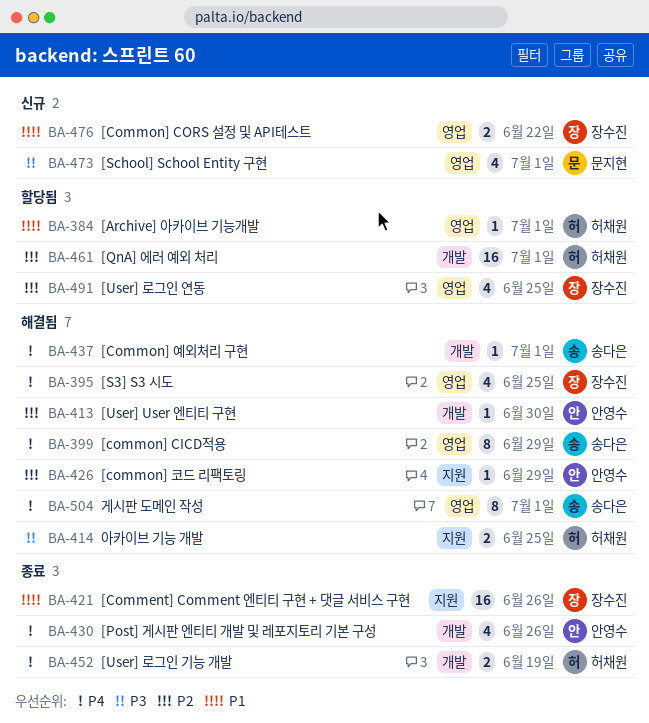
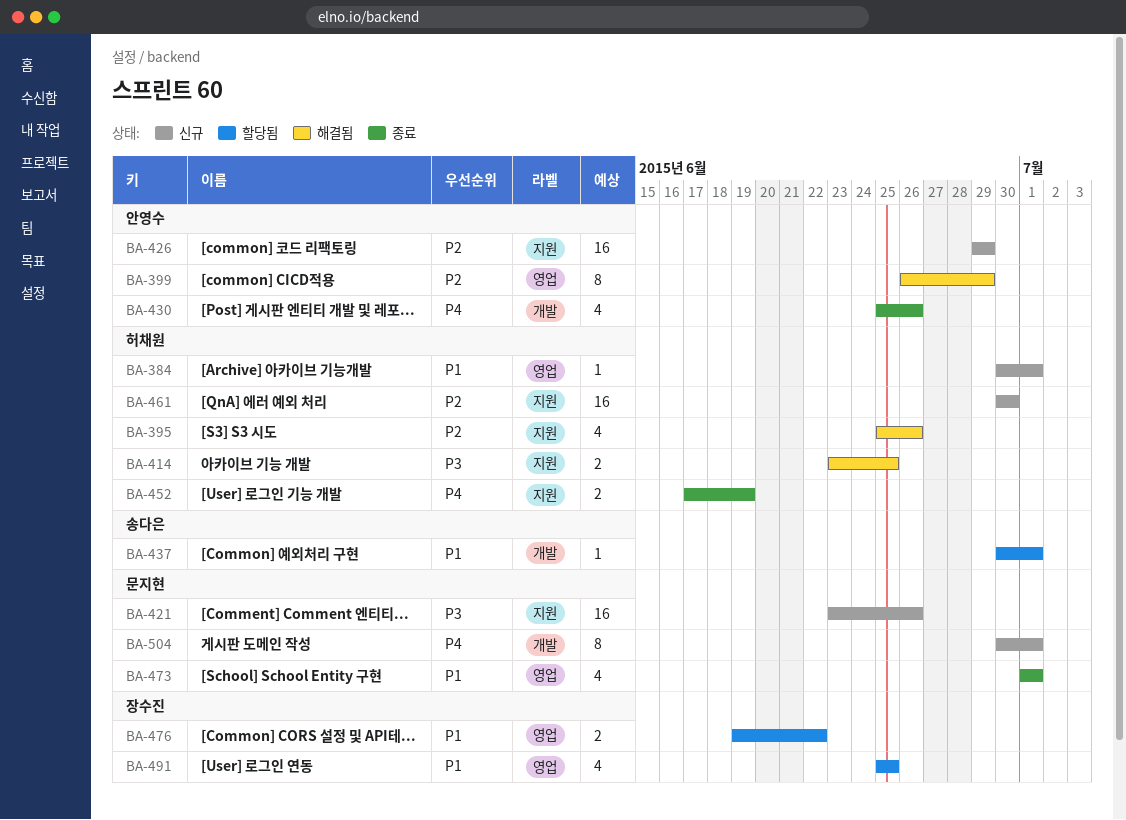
BA-384, status: 할당됨 -> 신규
BA-395, owner: 장수진 -> 허채원
BA-395, priority: P4 -> P2
BA-395, label: 영업 -> 지원
BA-395, due: Jun 25 -> Jun 26
BA-399, owner: 송다은 -> 안영수
BA-399, priority: P4 -> P2
BA-413: present -> none
BA-421, status: 종료 -> 신규
BA-421, owner: 장수진 -> 문지현
BA-421, priority: P1 -> P3
BA-426, status: 해결됨 -> 신규
BA-426, estimate: 1 -> 16
BA-437, status: 해결됨 -> 할당됨
BA-437, priority: P4 -> P1
BA-452, label: 개발 -> 지원
BA-461, status: 할당됨 -> 신규
BA-461, label: 개발 -> 지원
BA-461, due: Jul 1 -> Jun 30
BA-473, status: 신규 -> 종료
BA-473, priority: P3 -> P1
BA-476, status: 신규 -> 할당됨
BA-491, priority: P2 -> P1
BA-504, status: 해결됨 -> 신규
BA-504, owner: 송다은 -> 문지현
BA-504, label: 영업 -> 개발

